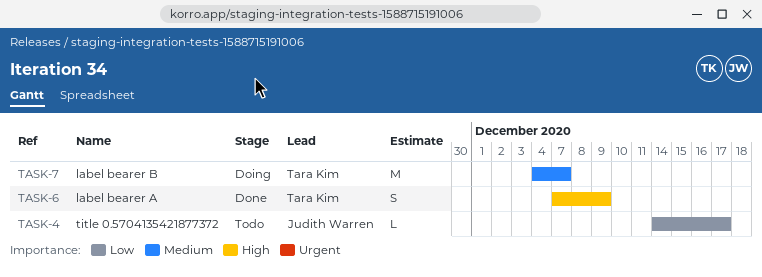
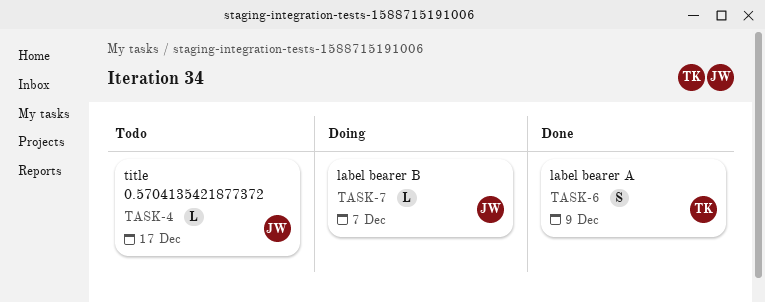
TASK-7, owner: Tara Kim -> Judith Warren
TASK-7, estimate: M -> L

